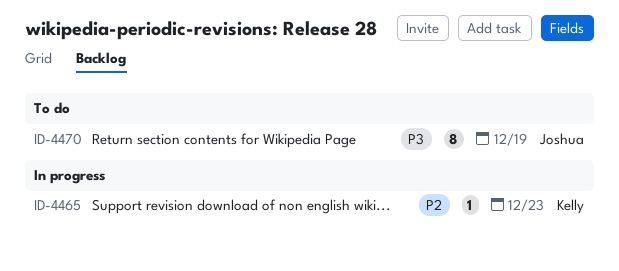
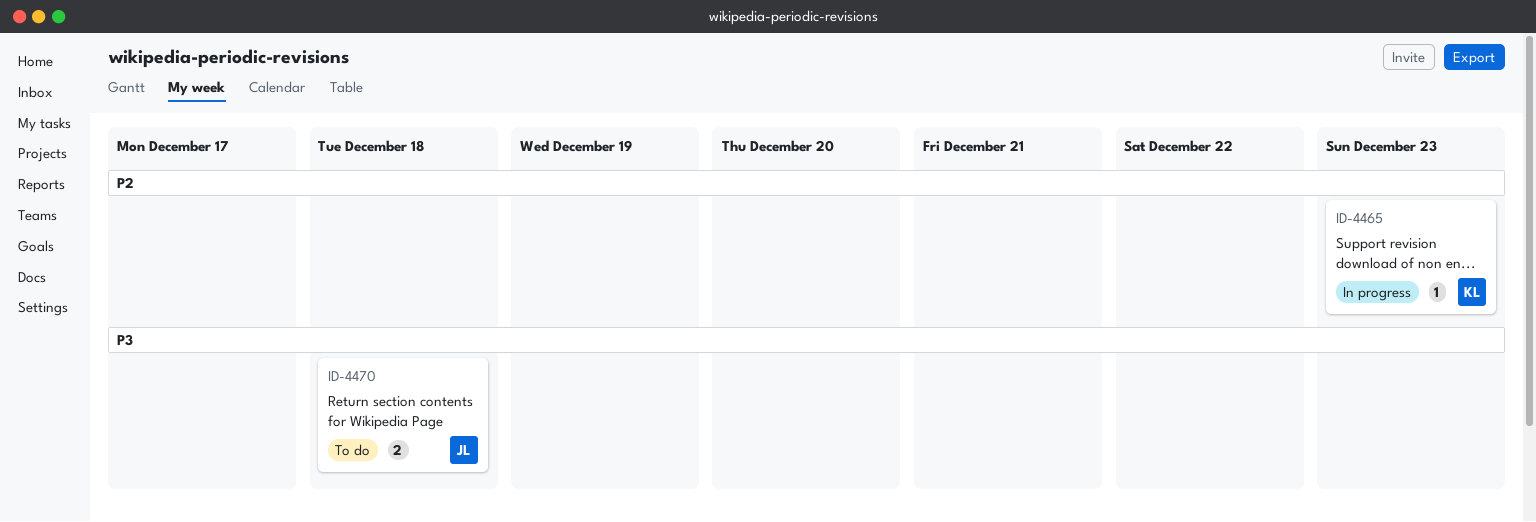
ID-4470, estimate: 8 -> 2
ID-4470, due: Dec 19 -> Dec 18

